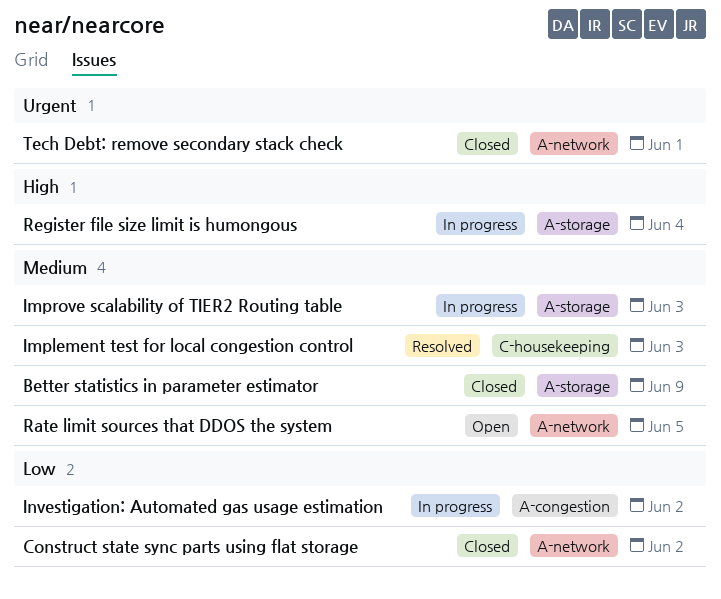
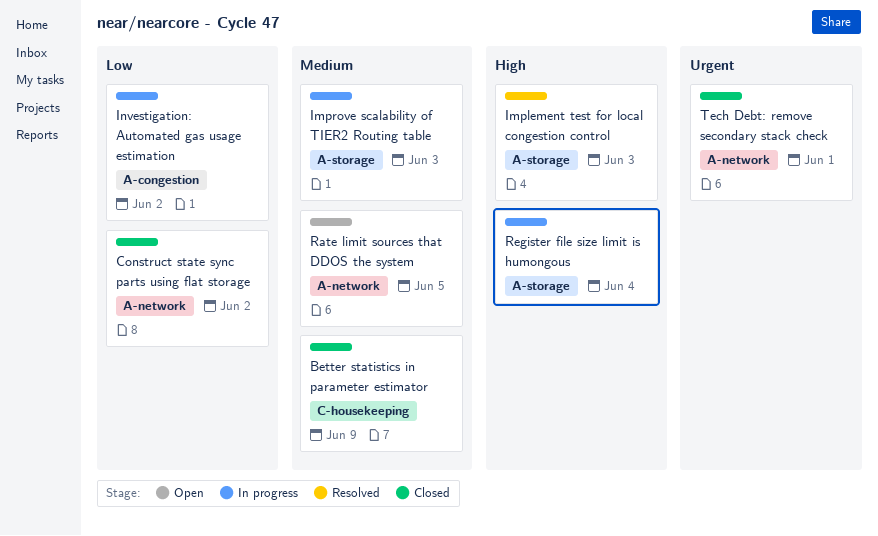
Better statistics in parameter estimator, label: A-storage -> C-housekeeping
Implement test for local congestion control, priority: Medium -> High
Implement test for local congestion control, label: C-housekeeping -> A-storage

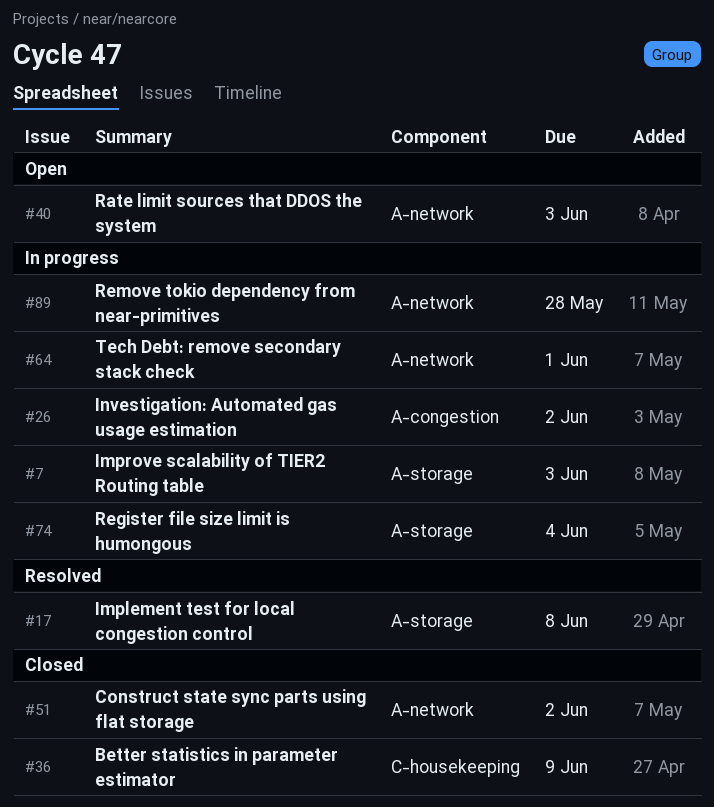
Implement test for local congestion control, due: Jun 3 -> Jun 8
Rate limit sources that DDOS the system, due: Jun 5 -> Jun 3
Remove tokio dependency from near-primitives: none -> present
Tech Debt: remove secondary stack check, status: Closed -> In progress

